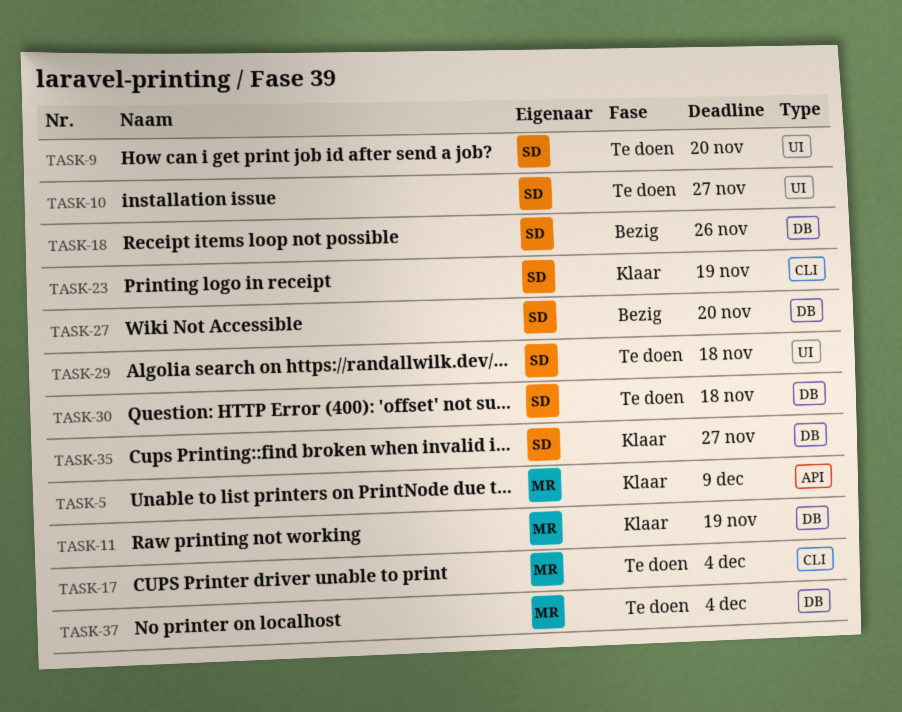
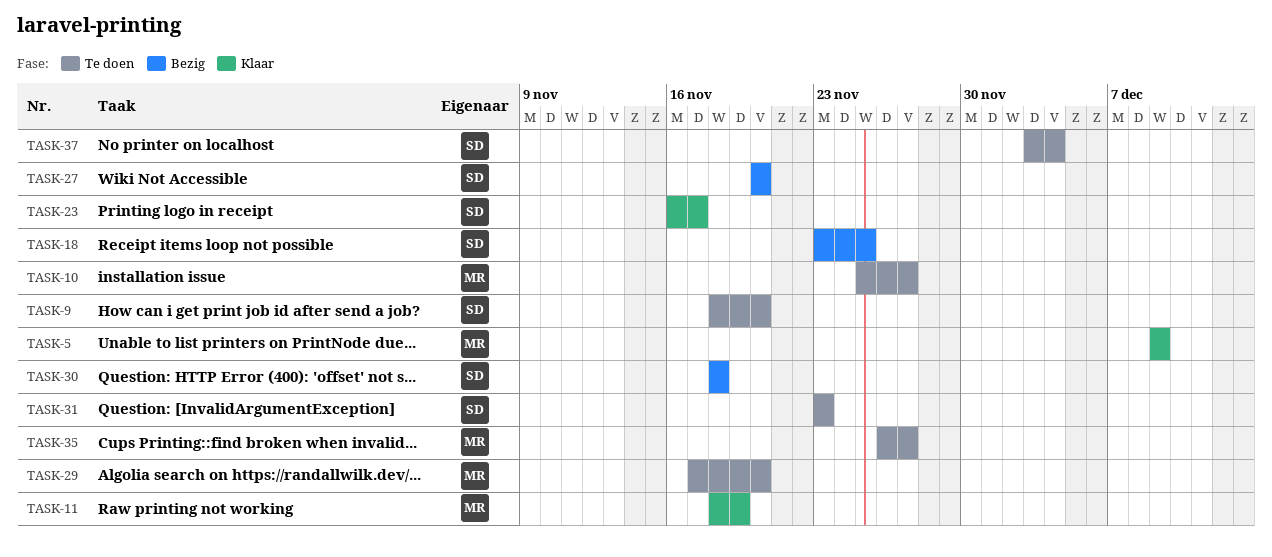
TASK-10, owner: SD -> MR
TASK-17: present -> none
TASK-18, due: Nov 26 -> Nov 25
TASK-23, due: Nov 19 -> Nov 17
TASK-29, owner: SD -> MR
TASK-29, due: Nov 18 -> Nov 20
TASK-30, status: Te doen -> Bezig
TASK-31: none -> present
TASK-35, status: Klaar -> Te doen
TASK-35, owner: SD -> MR
TASK-37, owner: MR -> SD

